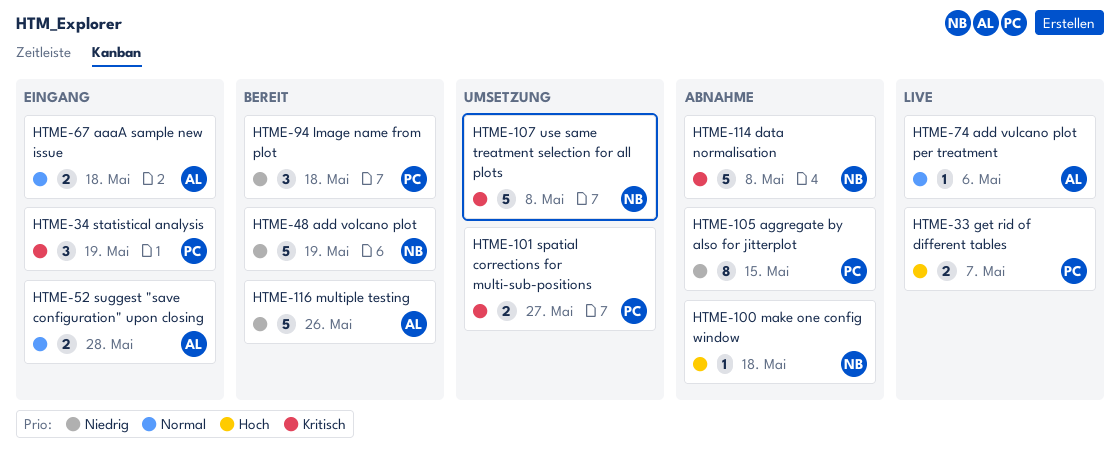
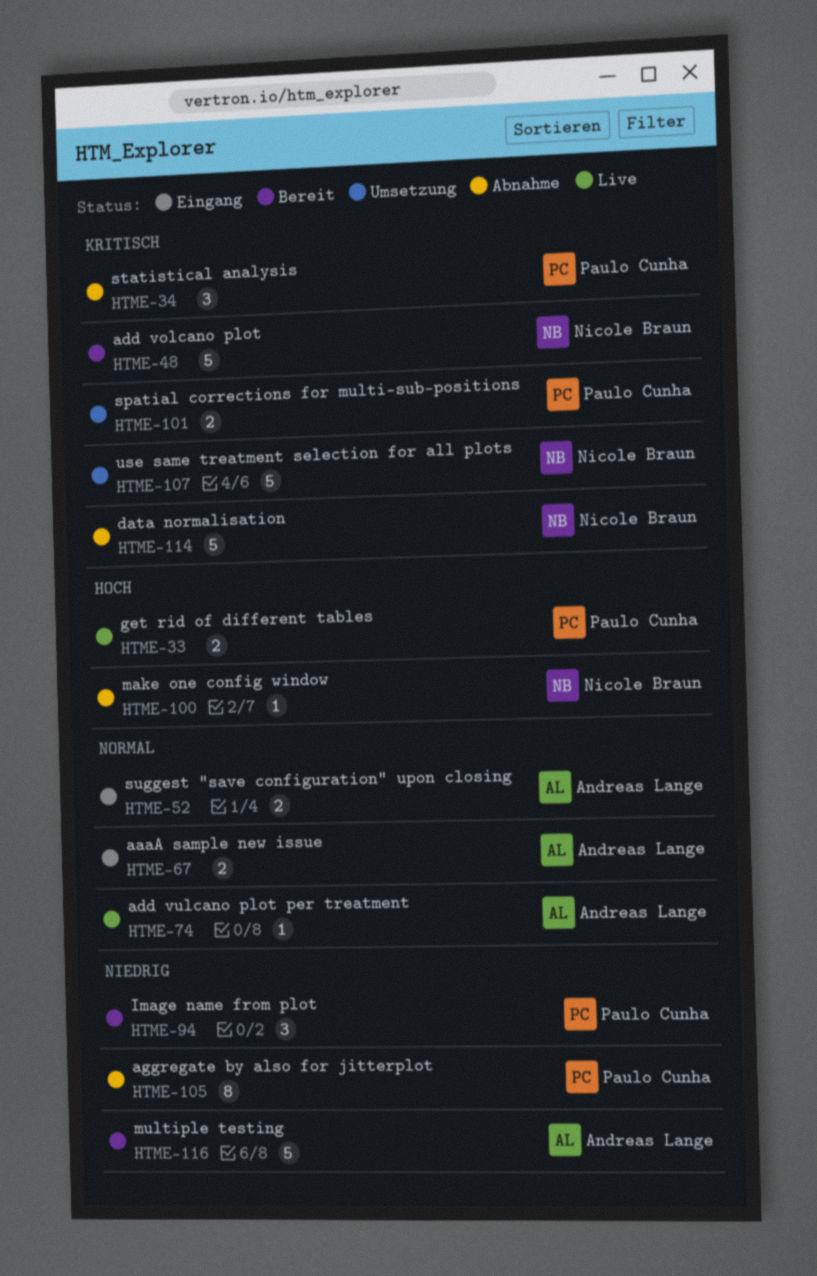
HTME-34, status: Eingang -> Abnahme
HTME-48, priority: Niedrig -> Kritisch

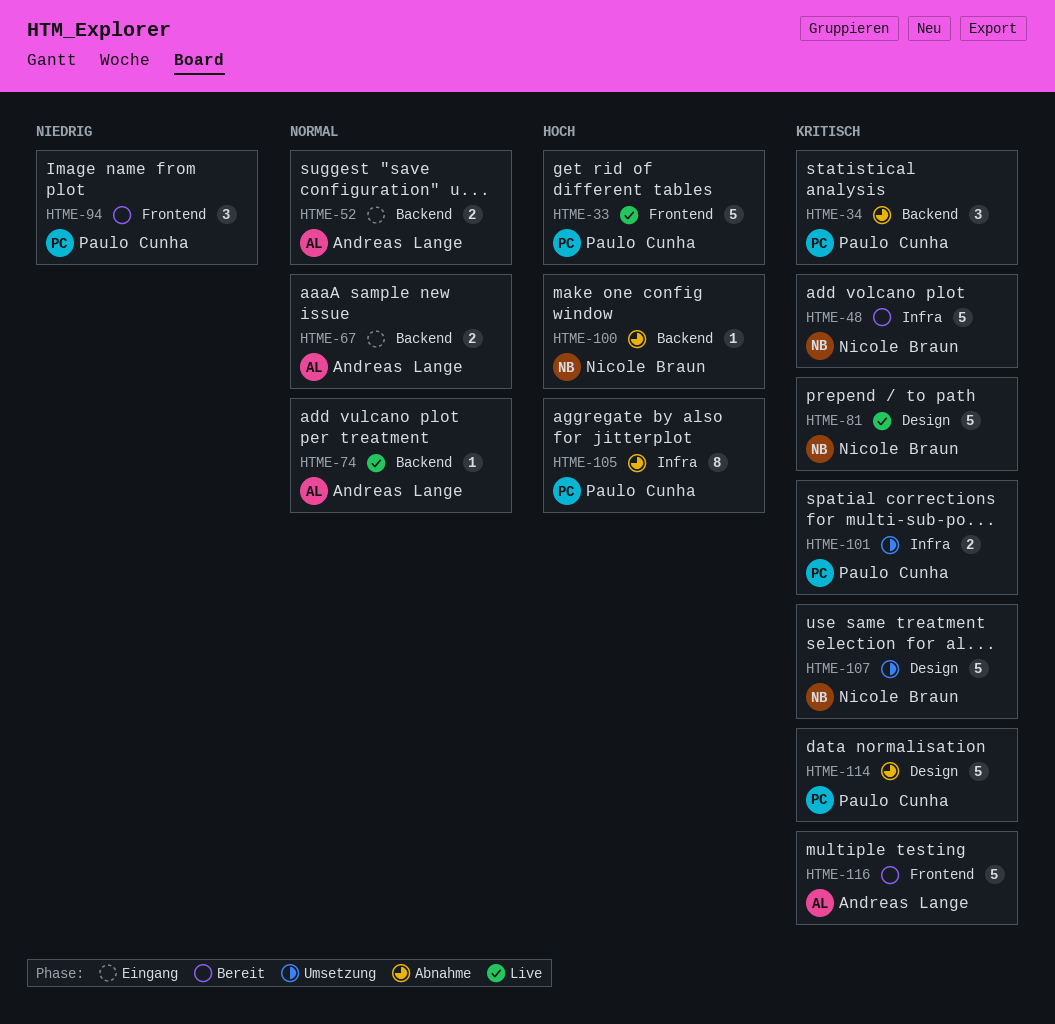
HTME-33, estimate: 2 -> 5
HTME-81: none -> present
HTME-105, priority: Niedrig -> Hoch
HTME-114, owner: Nicole Braun -> Paulo Cunha
HTME-116, priority: Niedrig -> Kritisch

